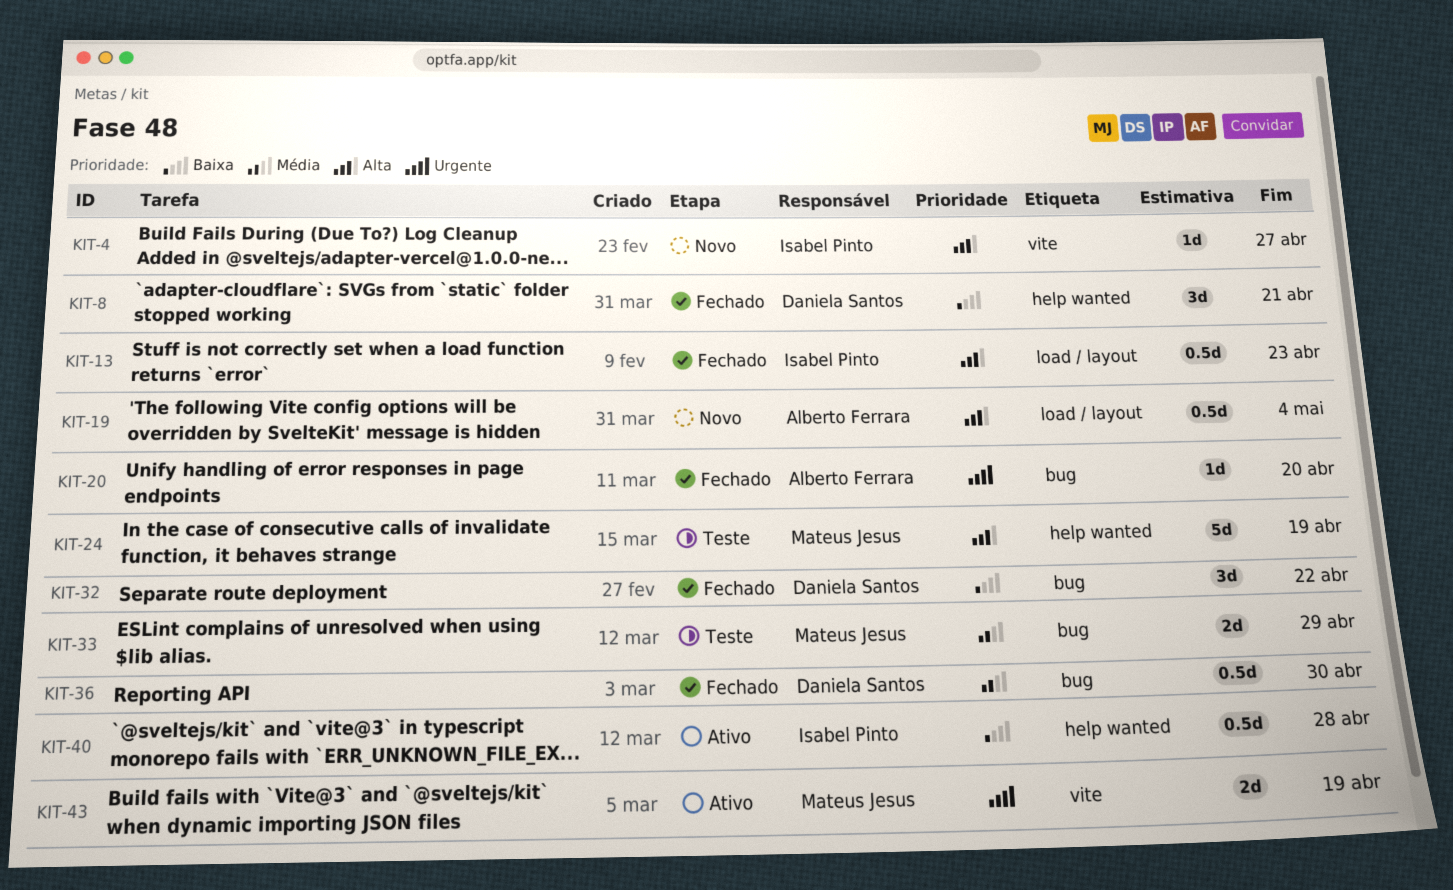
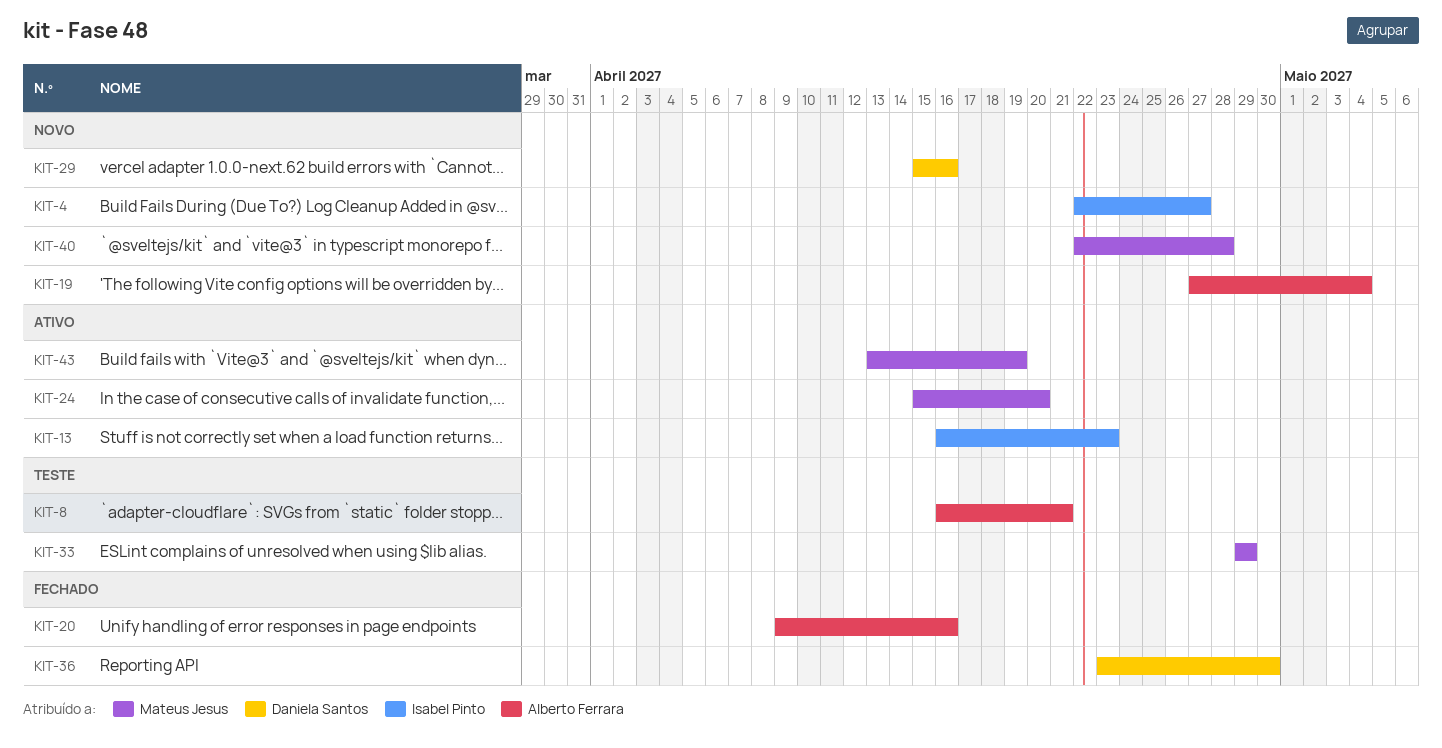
KIT-8, status: Fechado -> Teste
KIT-8, owner: Daniela Santos -> Alberto Ferrara
KIT-13, status: Fechado -> Ativo
KIT-20, due: Apr 20 -> Apr 16
KIT-24, status: Teste -> Ativo
KIT-24, due: Apr 19 -> Apr 20
KIT-29: none -> present
KIT-32: present -> none
KIT-40, status: Ativo -> Novo
KIT-40, owner: Isabel Pinto -> Mateus Jesus

